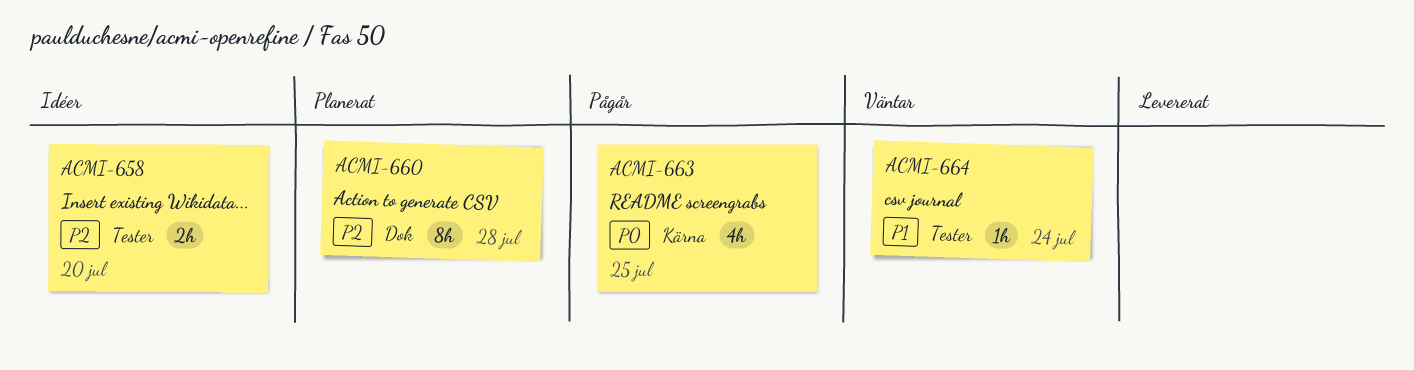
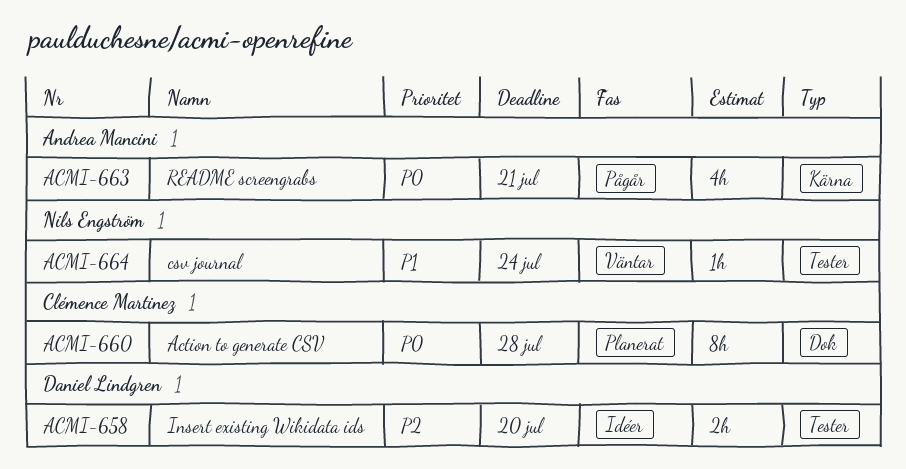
ACMI-660, priority: P2 -> P0
ACMI-663, due: Jul 25 -> Jul 21

